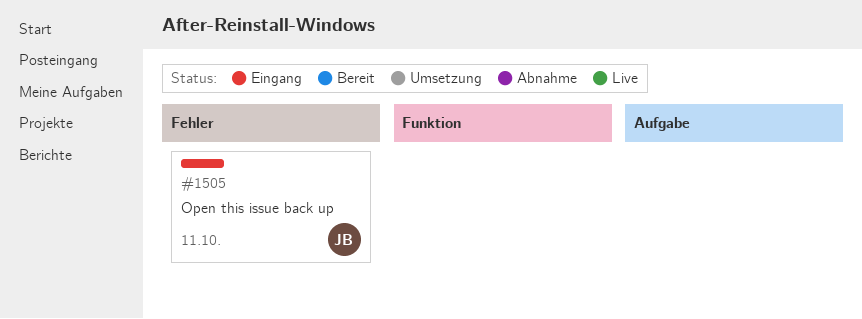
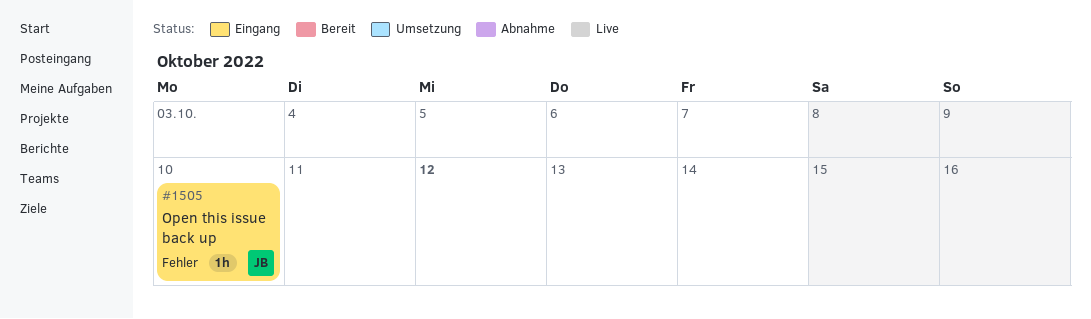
#1505, due: Oct 11 -> Oct 10

